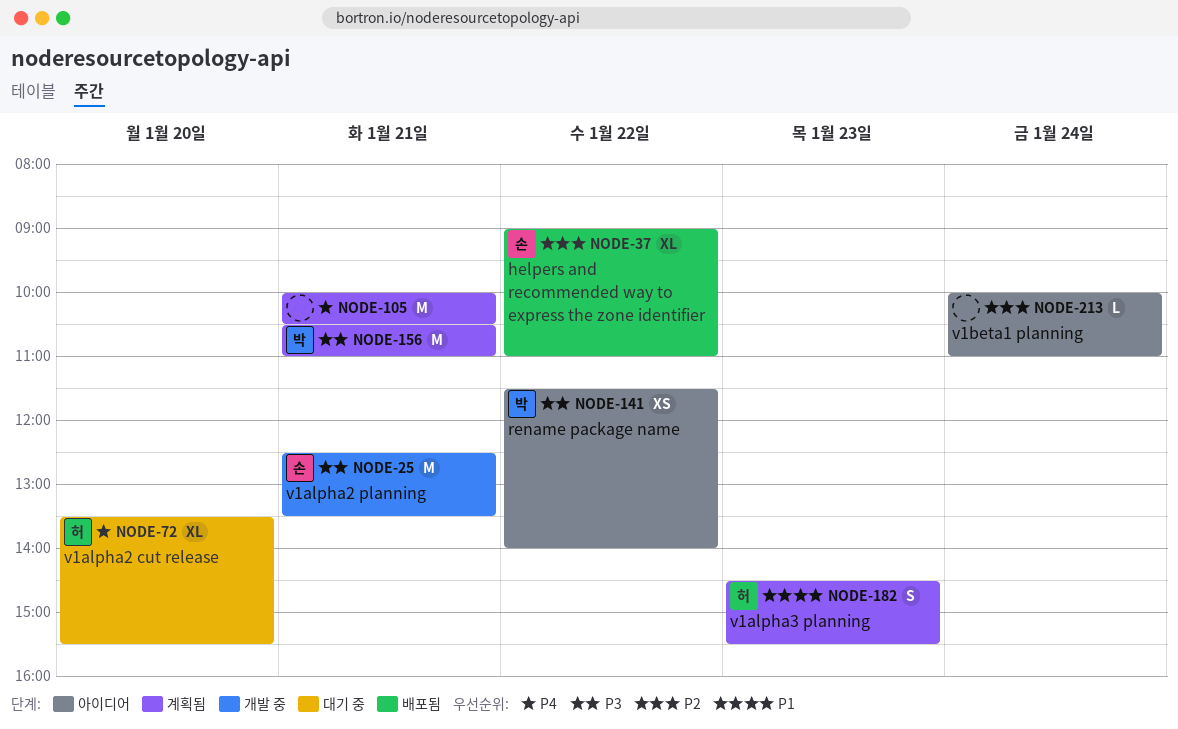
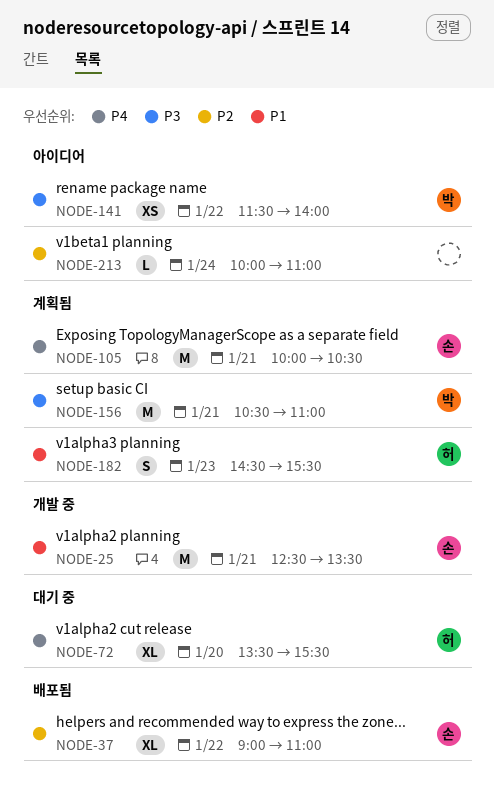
NODE-25, priority: P3 -> P1
NODE-105, owner: none -> 손

